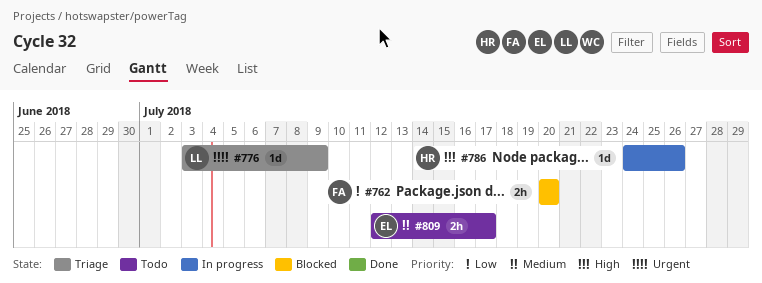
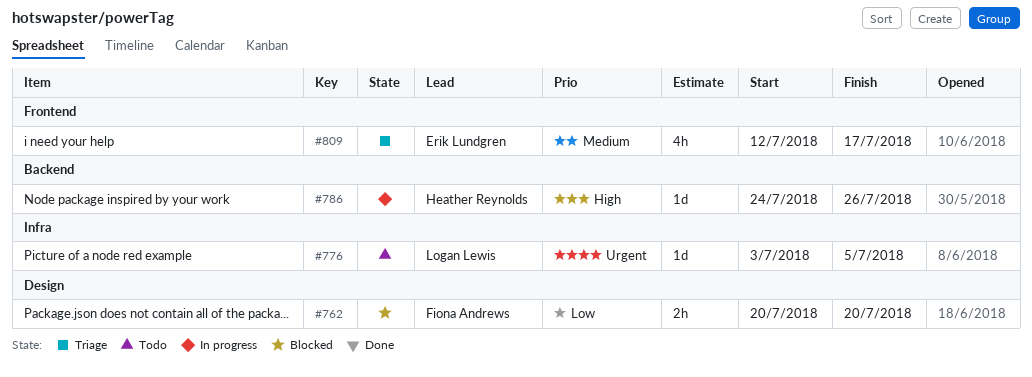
#776, status: Triage -> Todo
#776, due: Jul 9 -> Jul 5
#809, status: Todo -> Triage
#809, estimate: 2h -> 4h

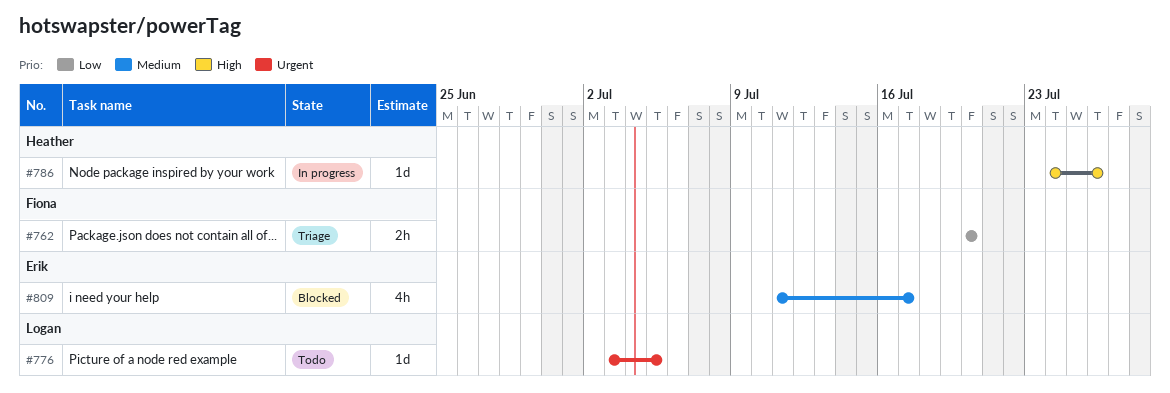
#762, status: Blocked -> Triage
#809, status: Triage -> Blocked
#809, start: Jul 12 -> Jul 11

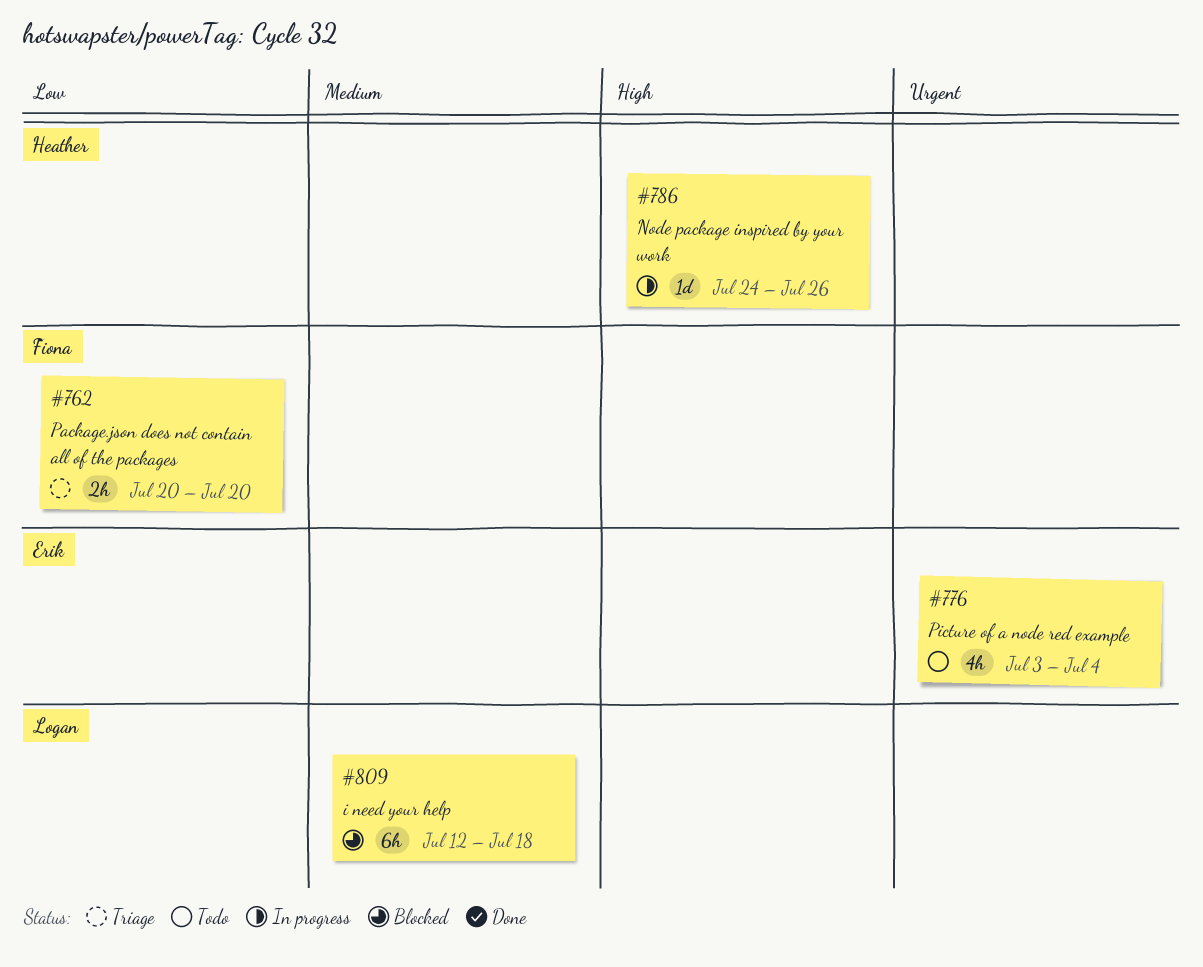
#776, owner: Logan -> Erik
#776, estimate: 1d -> 4h
#776, due: Jul 5 -> Jul 4
#809, owner: Erik -> Logan
#809, estimate: 4h -> 6h
#809, start: Jul 11 -> Jul 12
#809, due: Jul 17 -> Jul 18

